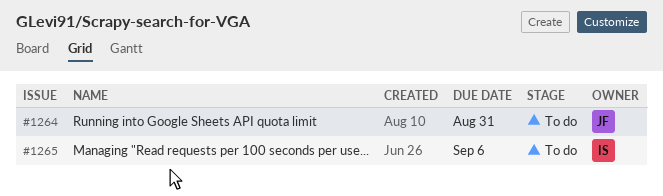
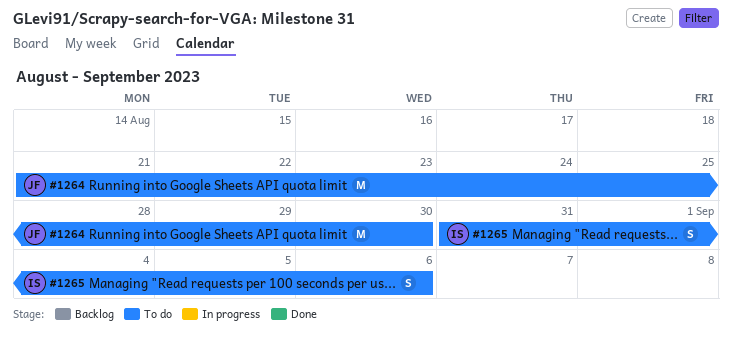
#1264, due: Aug 31 -> Aug 30

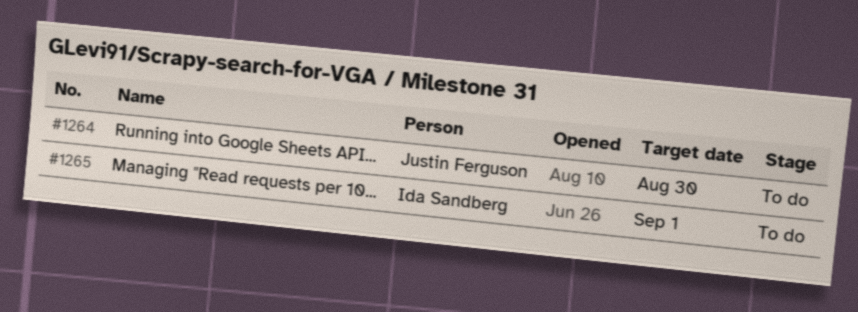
#1265, due: Sep 6 -> Sep 1

